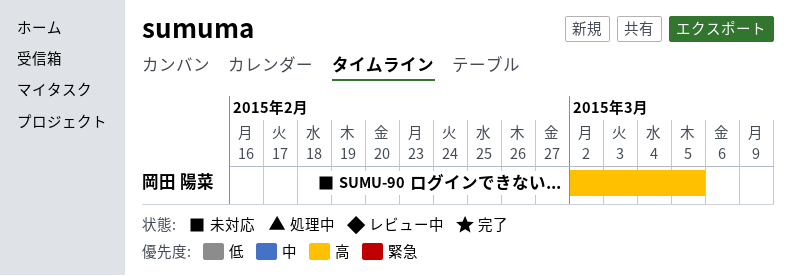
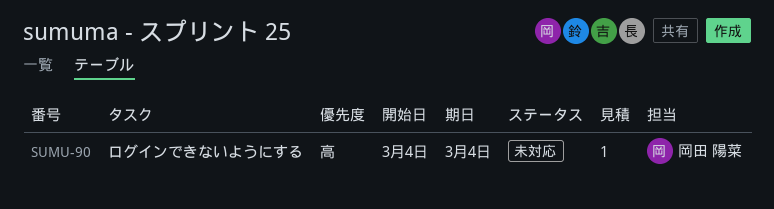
SUMU-90, start: Mar 2 -> Mar 4
SUMU-90, due: Mar 5 -> Mar 4

